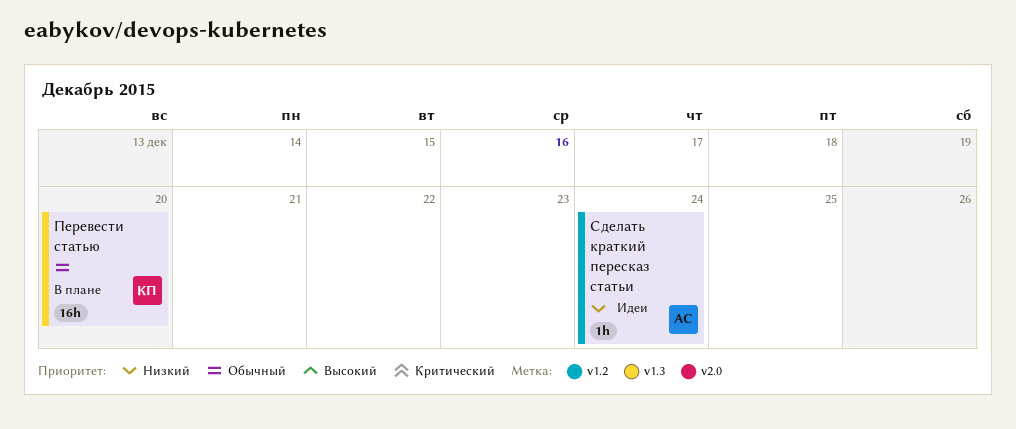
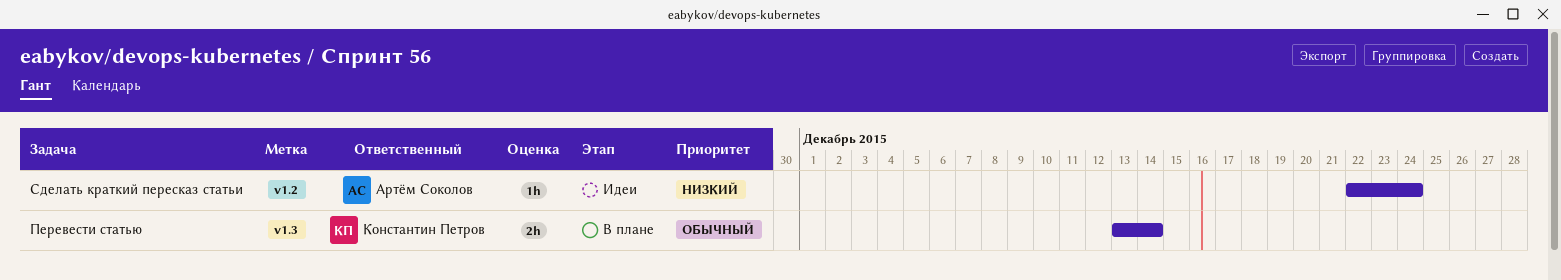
Перевести статью, estimate: 16h -> 2h
Перевести статью, due: Dec 20 -> Dec 14

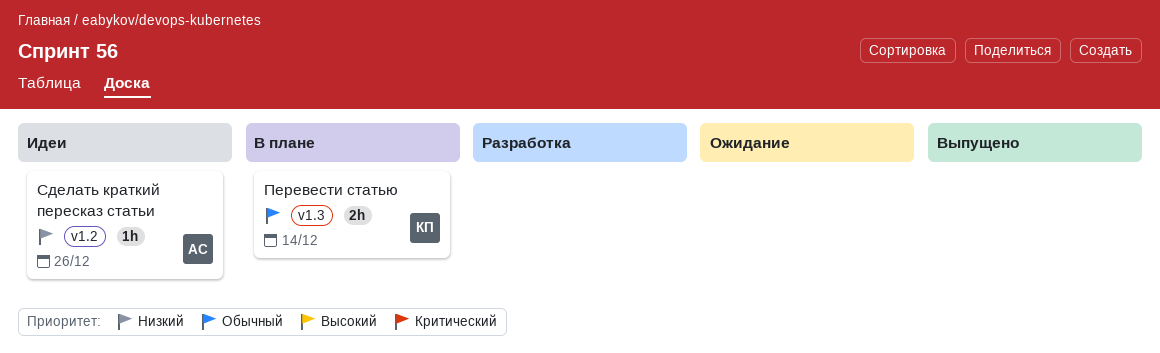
Сделать краткий пересказ статьи, due: Dec 24 -> Dec 26

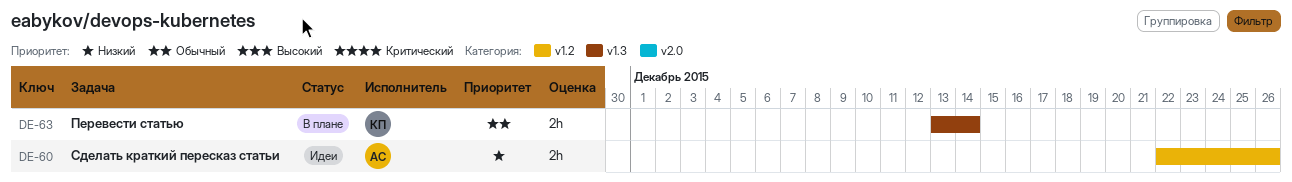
Сделать краткий пересказ статьи, estimate: 1h -> 2h

